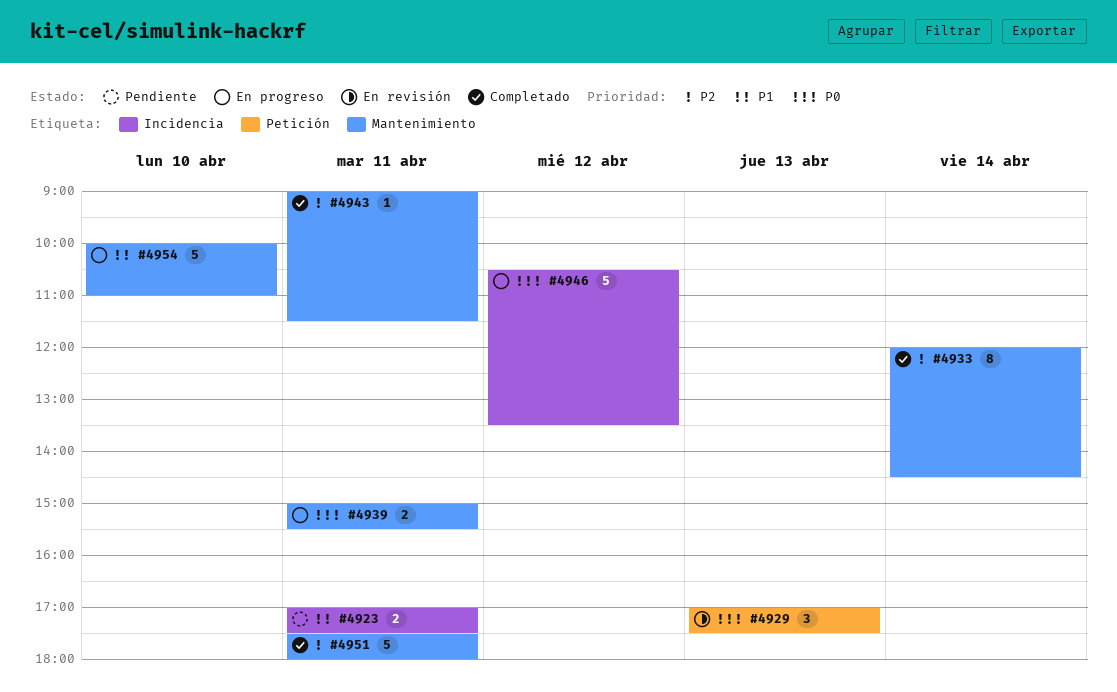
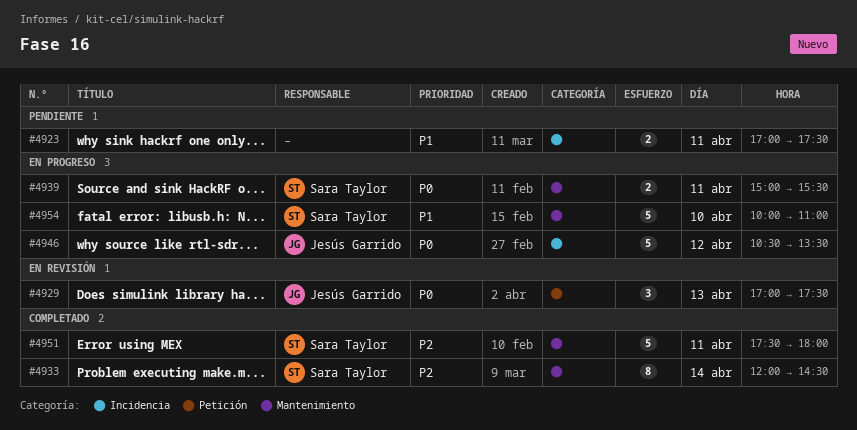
#4943: present -> none

